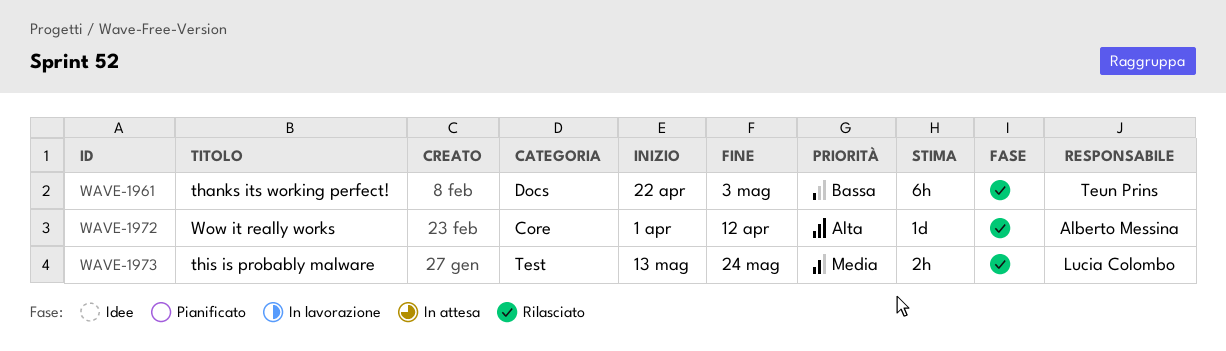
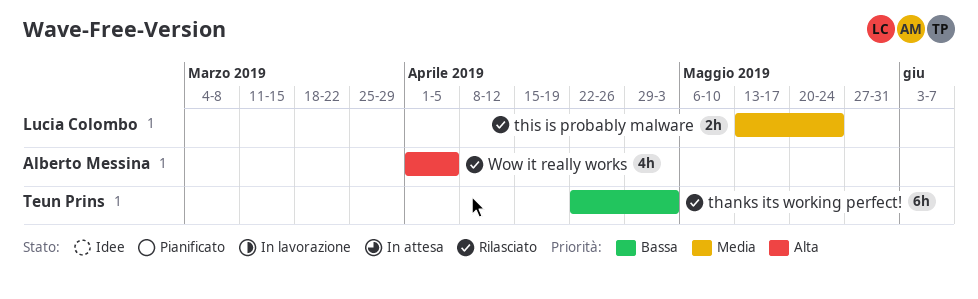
Wow it really works, estimate: 1d -> 4h
Wow it really works, due: Apr 12 -> Apr 5

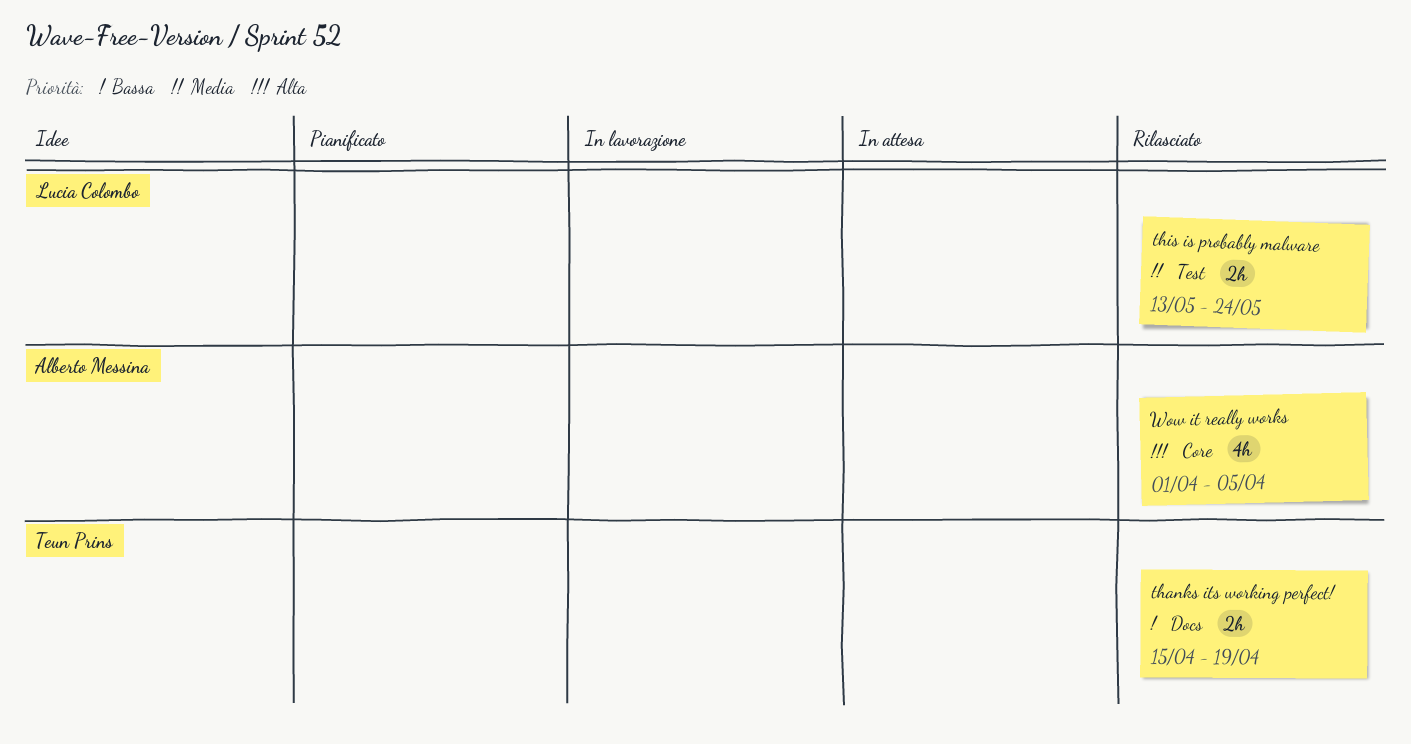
thanks its working perfect!, estimate: 6h -> 2h
thanks its working perfect!, start: Apr 22 -> Apr 15
thanks its working perfect!, due: May 3 -> Apr 19

